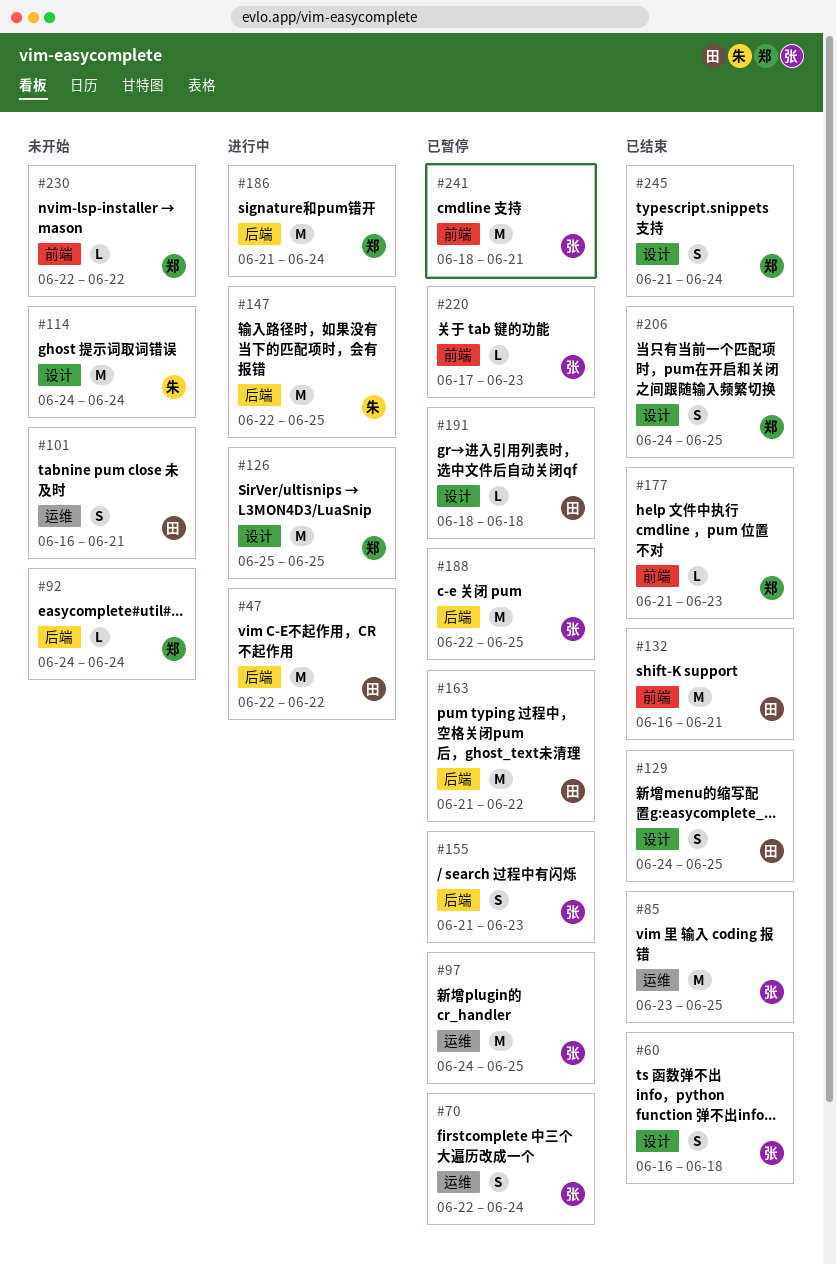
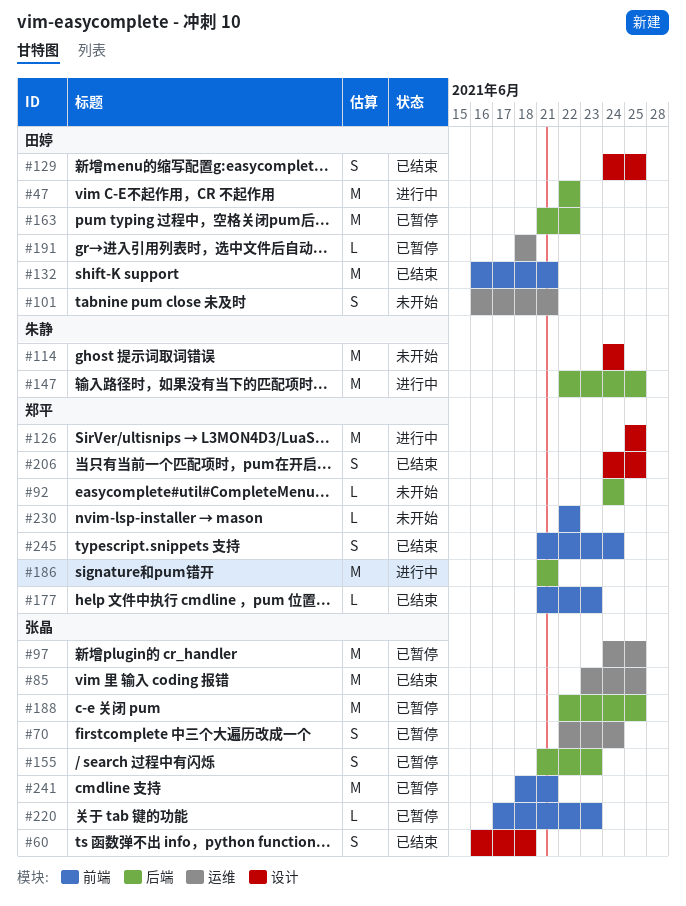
#186, due: Jun 24 -> Jun 21
#191, label: 设计 -> 运维
#245, label: 设计 -> 前端

